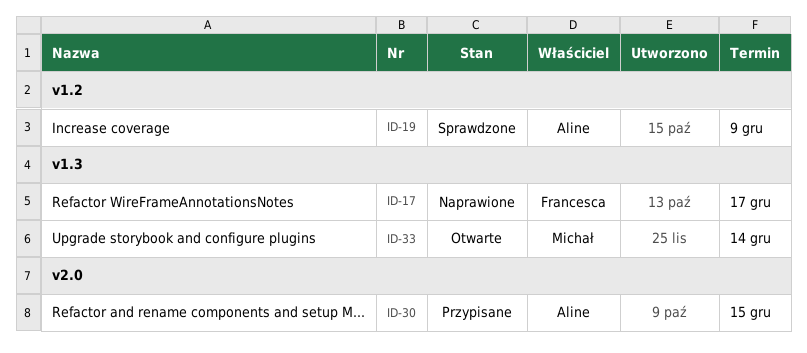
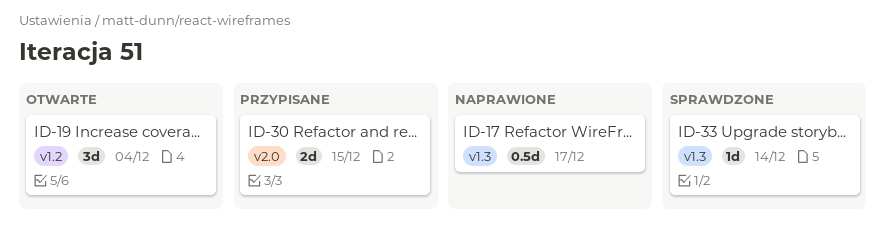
ID-19, status: Sprawdzone -> Otwarte
ID-19, due: Dec 9 -> Dec 4
ID-33, status: Otwarte -> Sprawdzone

